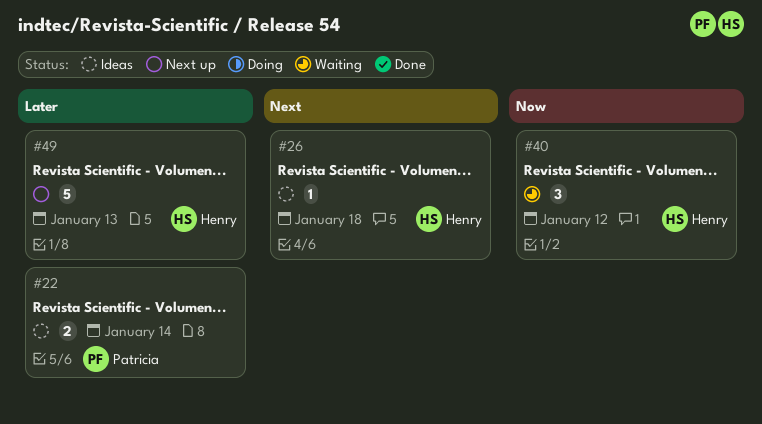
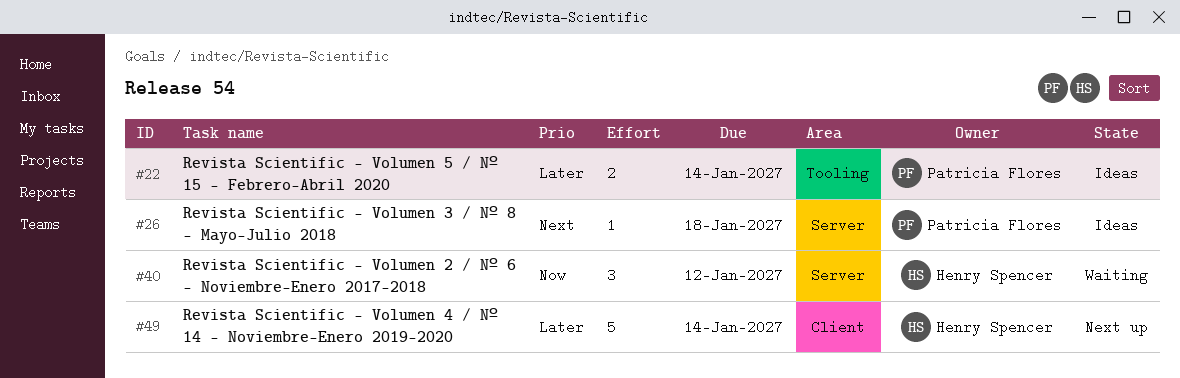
#26, owner: Henry Spencer -> Patricia Flores
#49, due: Jan 13 -> Jan 14

